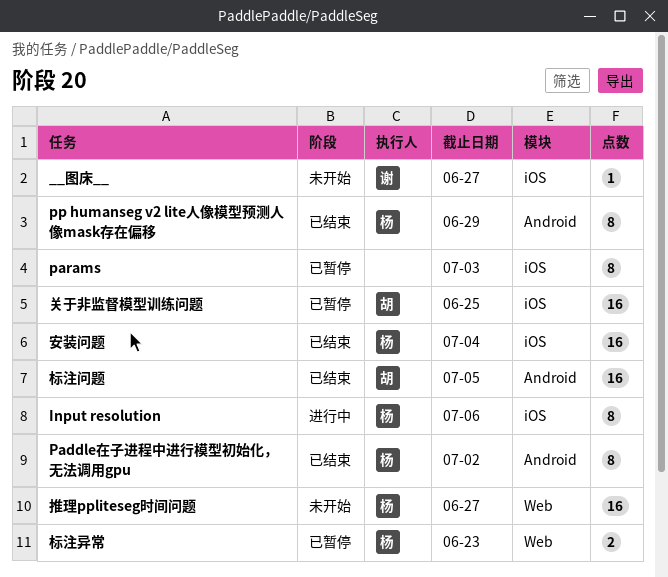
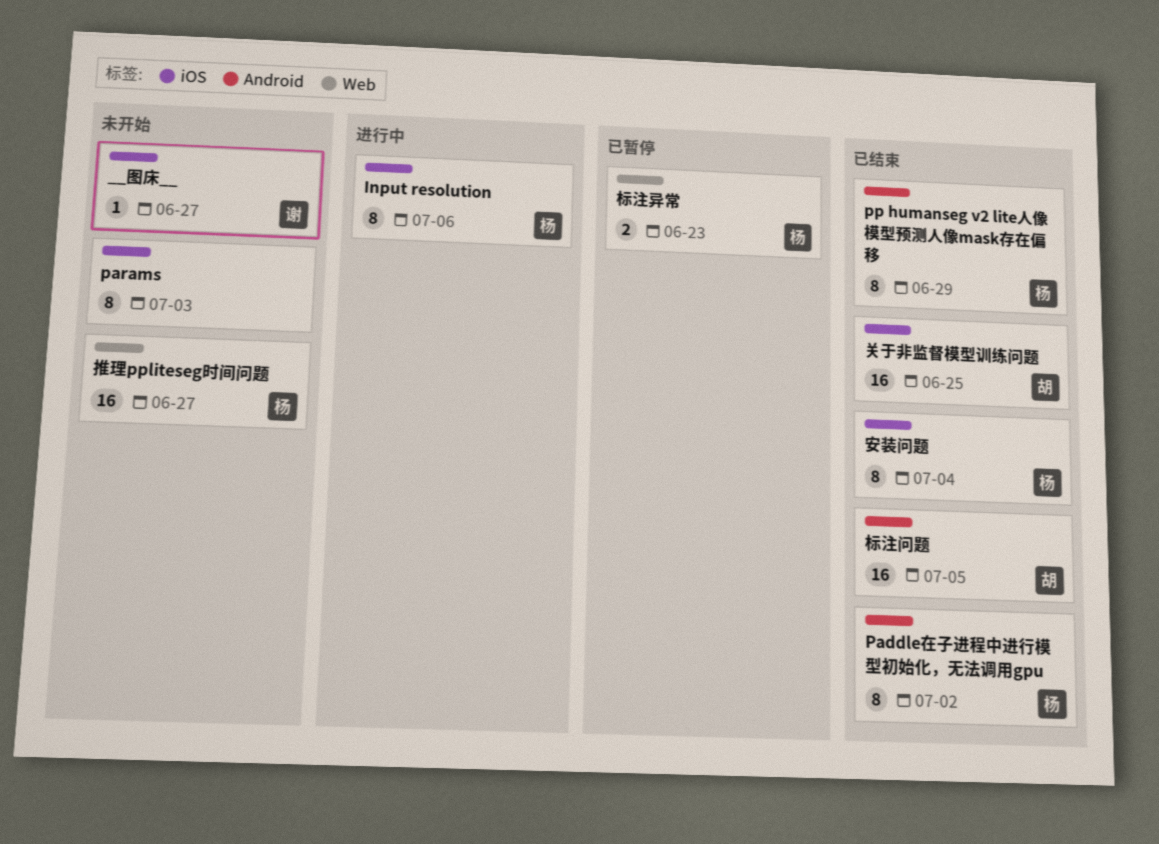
params, status: 已暂停 -> 未开始
关于非监督模型训练问题, status: 已暂停 -> 已结束
安装问题, estimate: 16 -> 8

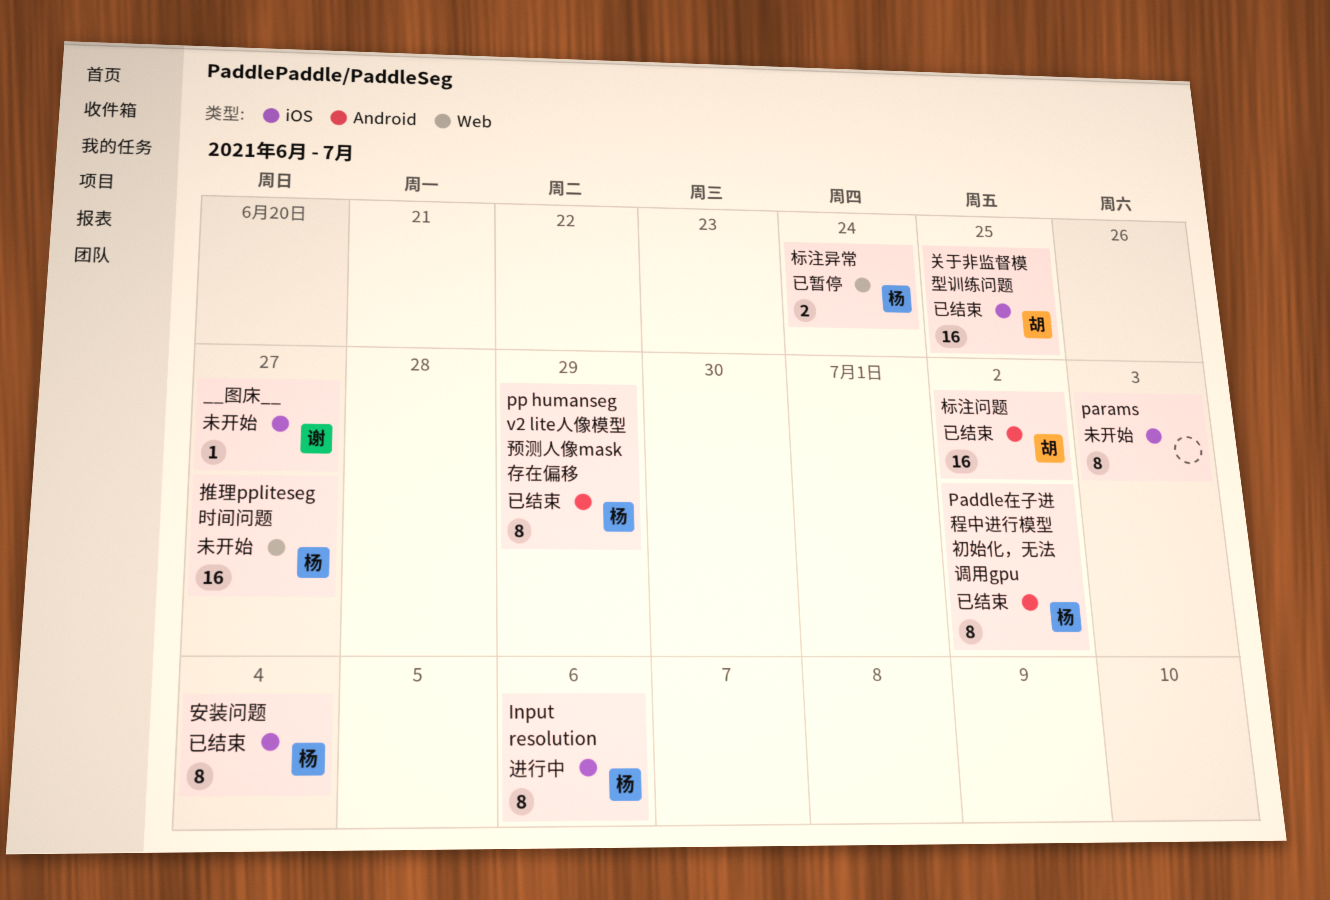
标注异常, due: Jun 23 -> Jun 24
标注问题, due: Jul 5 -> Jul 2

